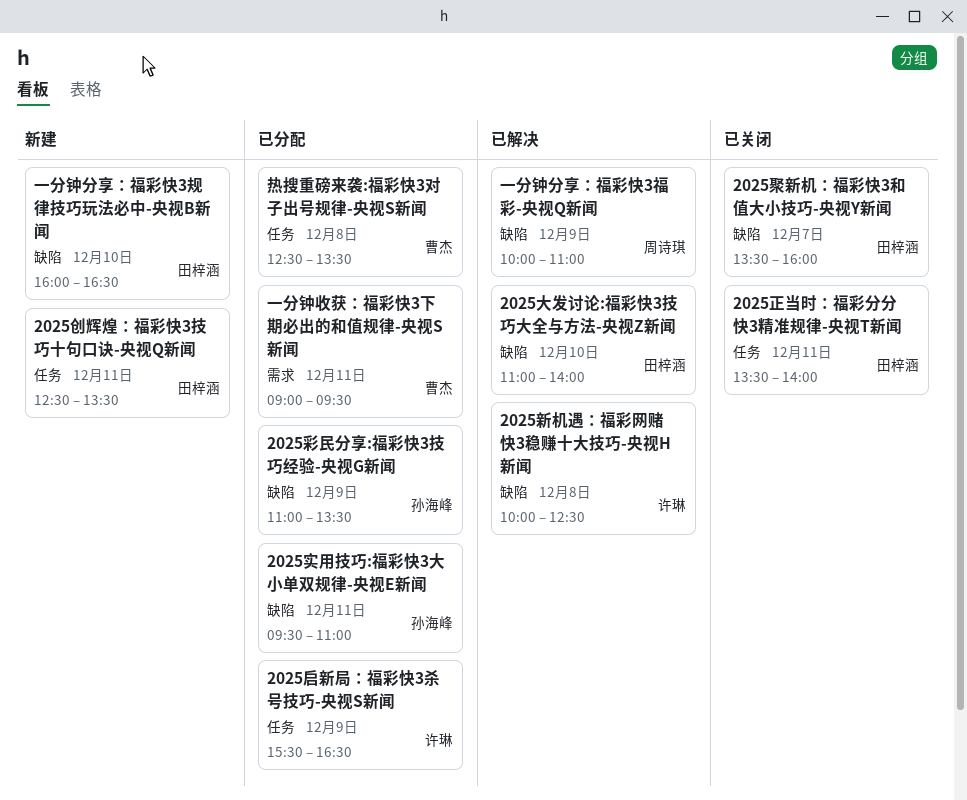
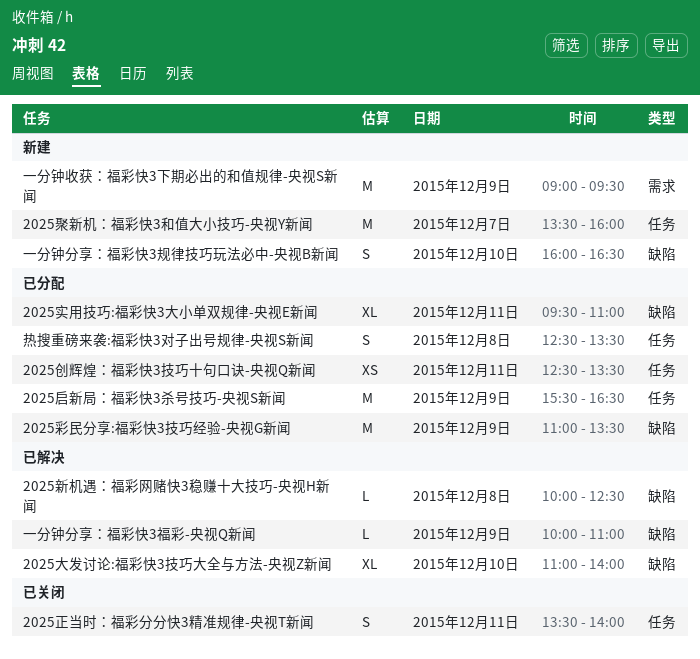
2025创辉煌：福彩快3技巧十句口诀-央视Q新闻, status: 新建 -> 已分配
2025聚新机：福彩快3和值大小技巧-央视Y新闻, status: 已关闭 -> 新建
2025聚新机：福彩快3和值大小技巧-央视Y新闻, label: 缺陷 -> 任务
一分钟收获：福彩快3下期必出的和值规律-央视S新闻, status: 已分配 -> 新建
一分钟收获：福彩快3下期必出的和值规律-央视S新闻, day: Dec 11 -> Dec 9

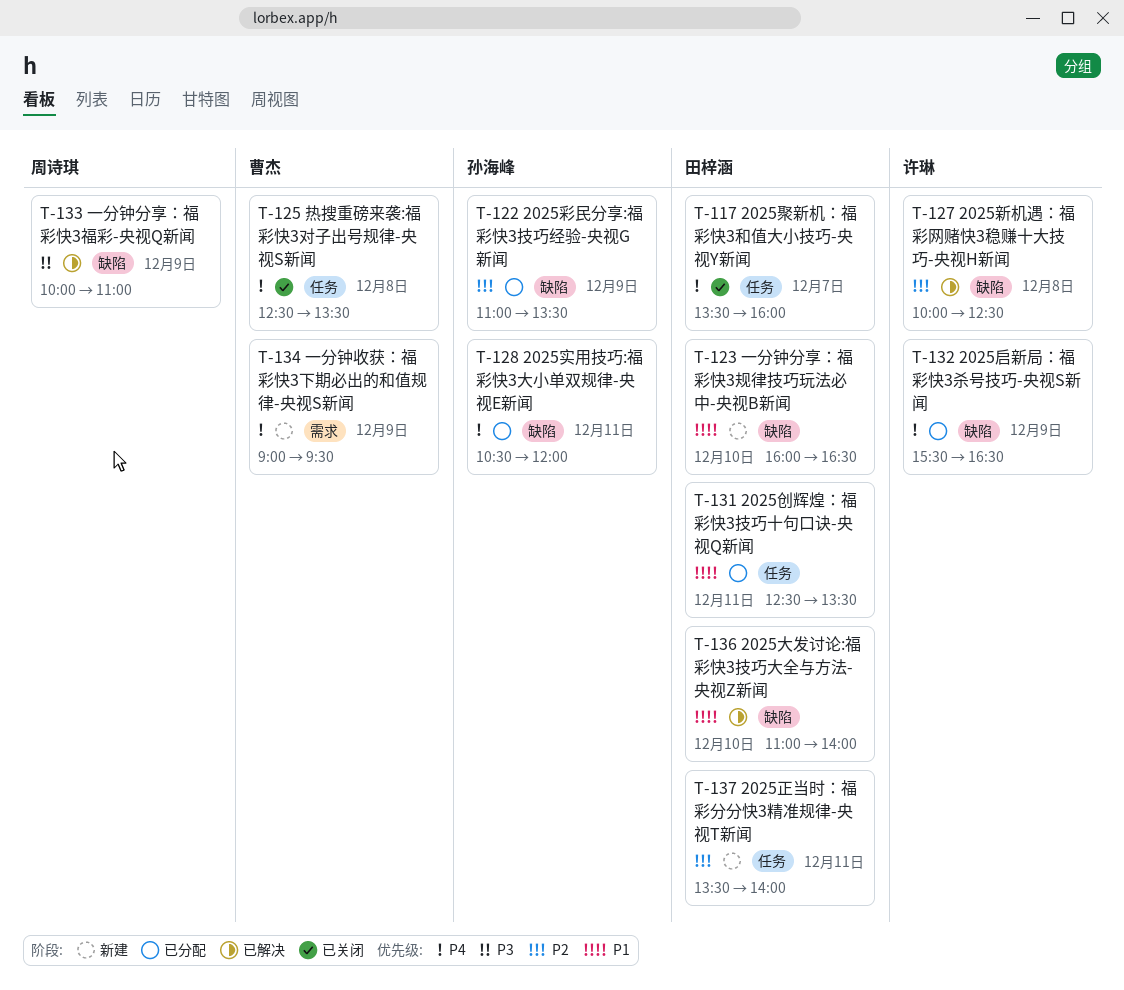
2025启新局：福彩快3杀号技巧-央视S新闻, label: 任务 -> 缺陷
2025实用技巧:福彩快3大小单双规律-央视E新闻, begins: 09:30 -> 10:30
2025实用技巧:福彩快3大小单双规律-央视E新闻, ends: 11:00 -> 12:00
2025正当时：福彩分分快3精准规律-央视T新闻, status: 已关闭 -> 新建
2025聚新机：福彩快3和值大小技巧-央视Y新闻, status: 新建 -> 已关闭
热搜重磅来袭:福彩快3对子出号规律-央视S新闻, status: 已分配 -> 已关闭

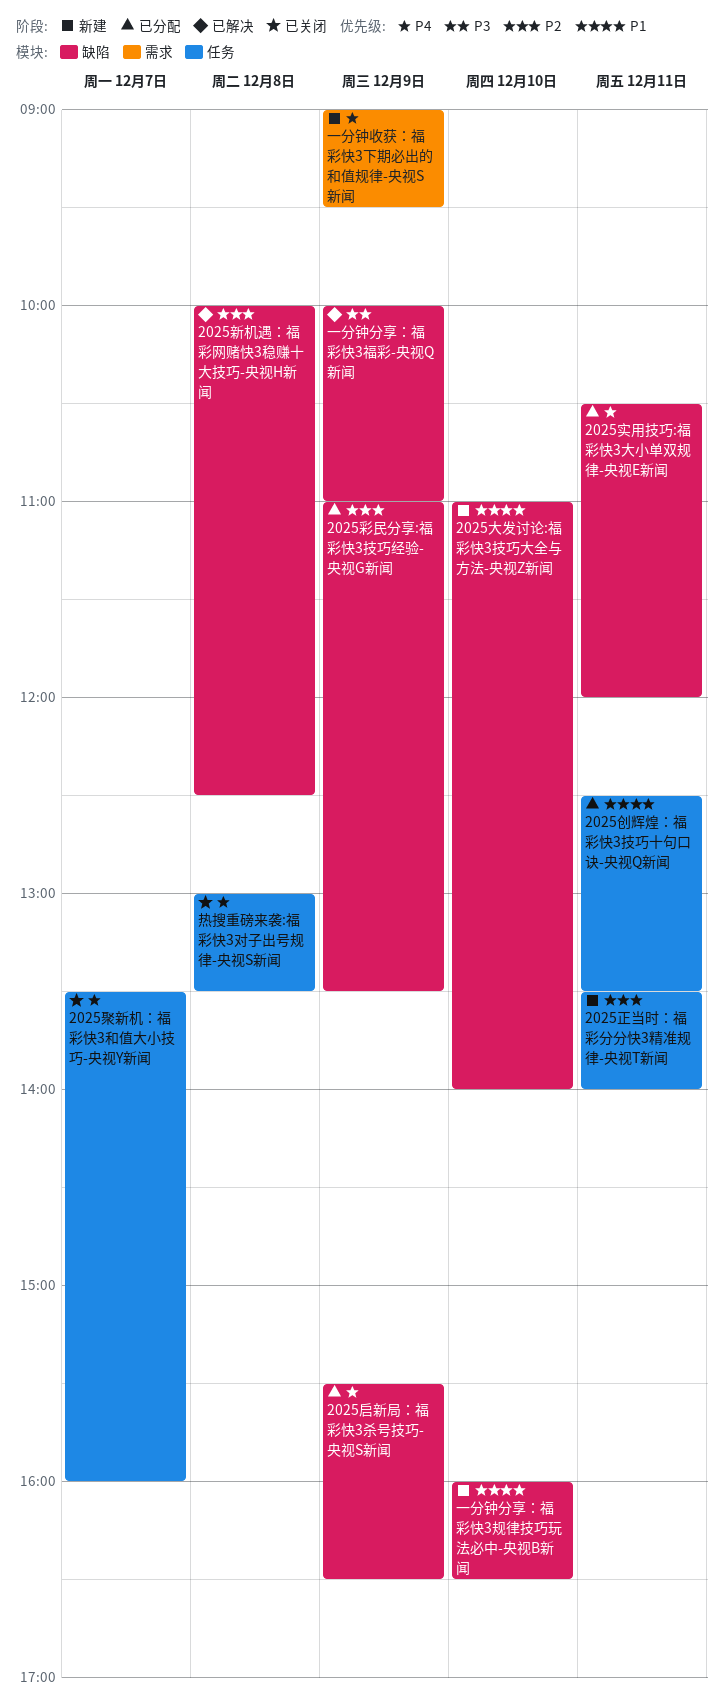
2025大发讨论:福彩快3技巧大全与方法-央视Z新闻, status: 已解决 -> 新建
热搜重磅来袭:福彩快3对子出号规律-央视S新闻, begins: 12:30 -> 13:00

